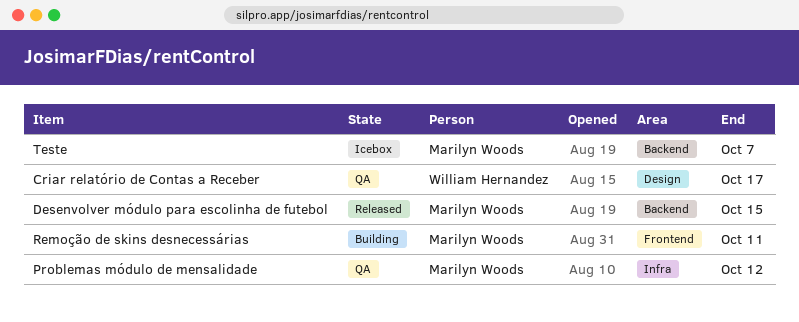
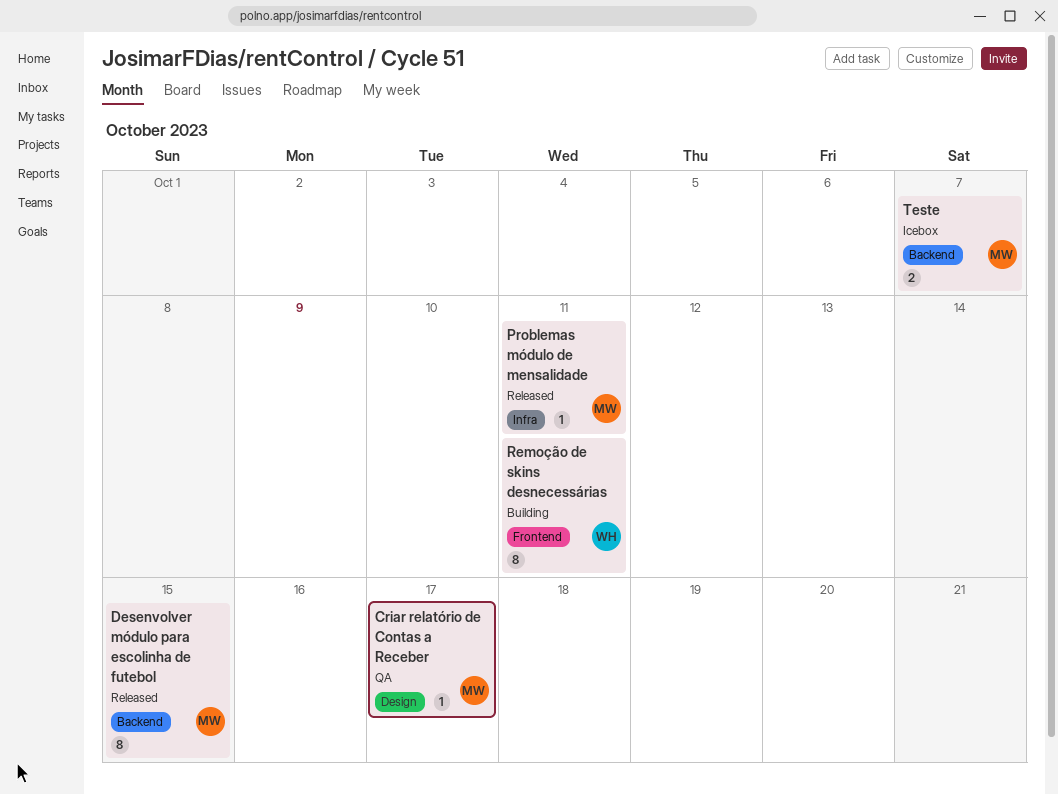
Criar relatório de Contas a Receber, owner: William Hernandez -> Marilyn Woods
Problemas módulo de mensalidade, status: QA -> Released
Problemas módulo de mensalidade, due: Oct 12 -> Oct 11
Remoção de skins desnecessárias, owner: Marilyn Woods -> William Hernandez

